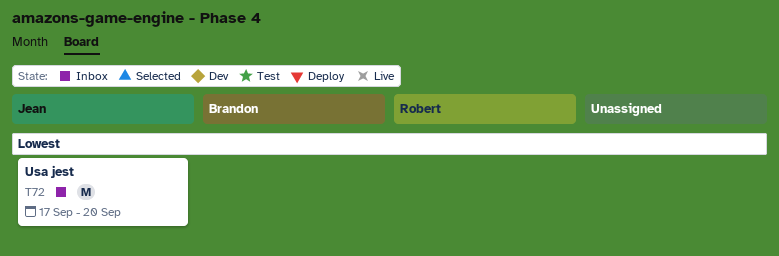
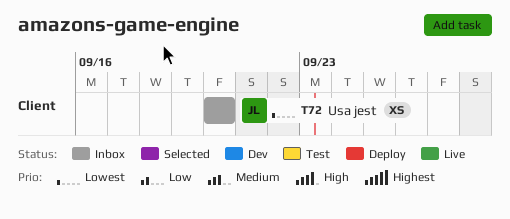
T72, estimate: M -> XS
T72, start: Sep 17 -> Sep 20

